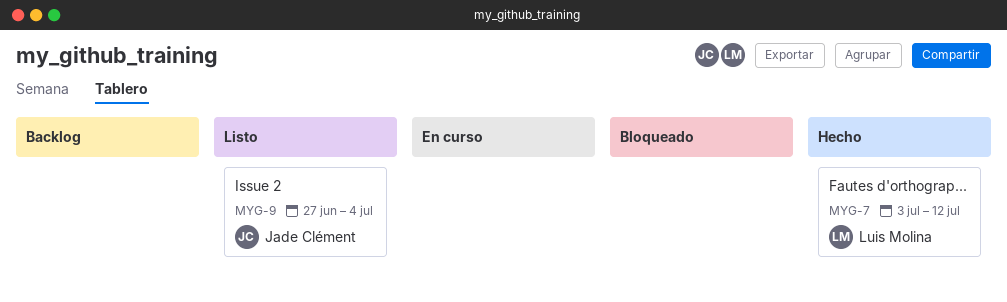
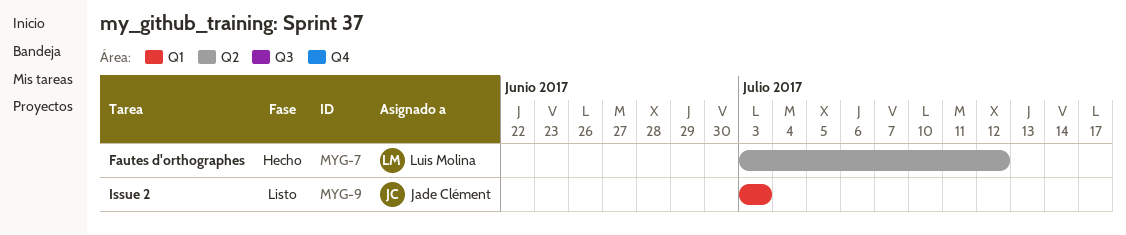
MYG-9, start: Jun 27 -> Jul 3
MYG-9, due: Jul 4 -> Jul 3

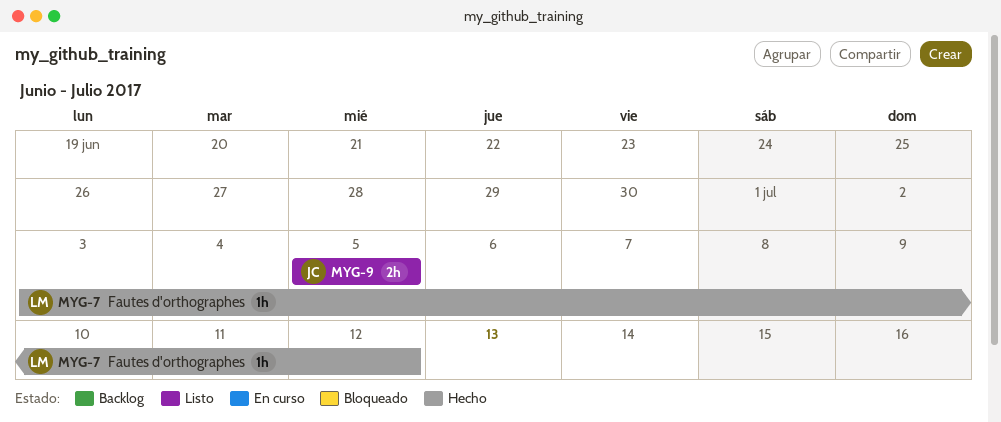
MYG-9, start: Jul 3 -> Jul 5
MYG-9, due: Jul 3 -> Jul 5

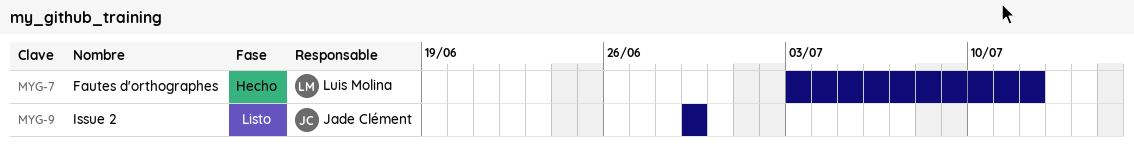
MYG-9, start: Jul 5 -> Jun 29
MYG-9, due: Jul 5 -> Jun 29

